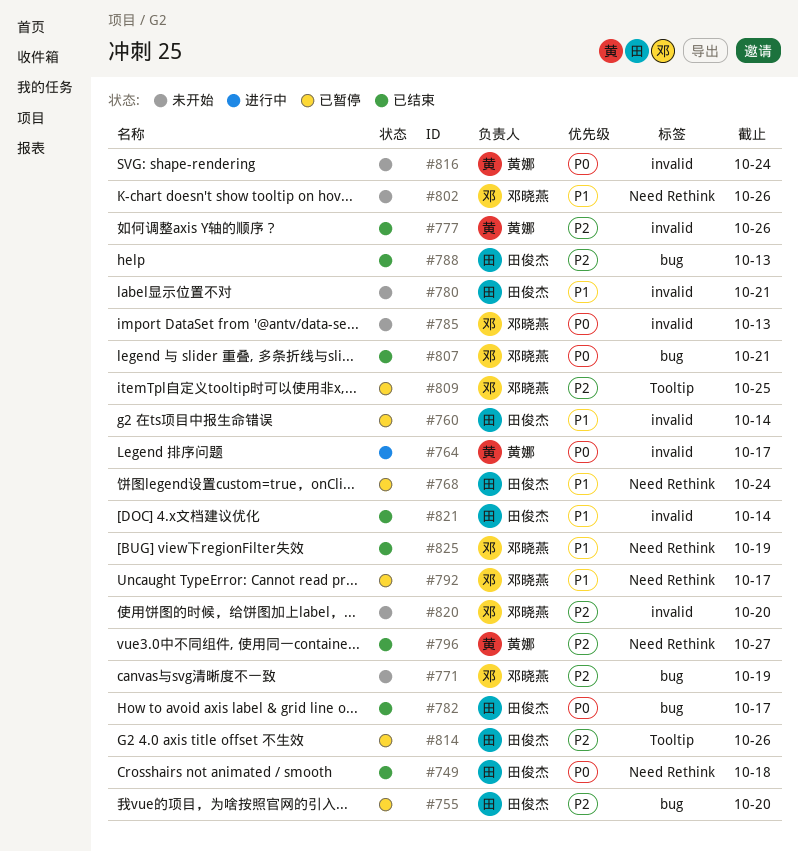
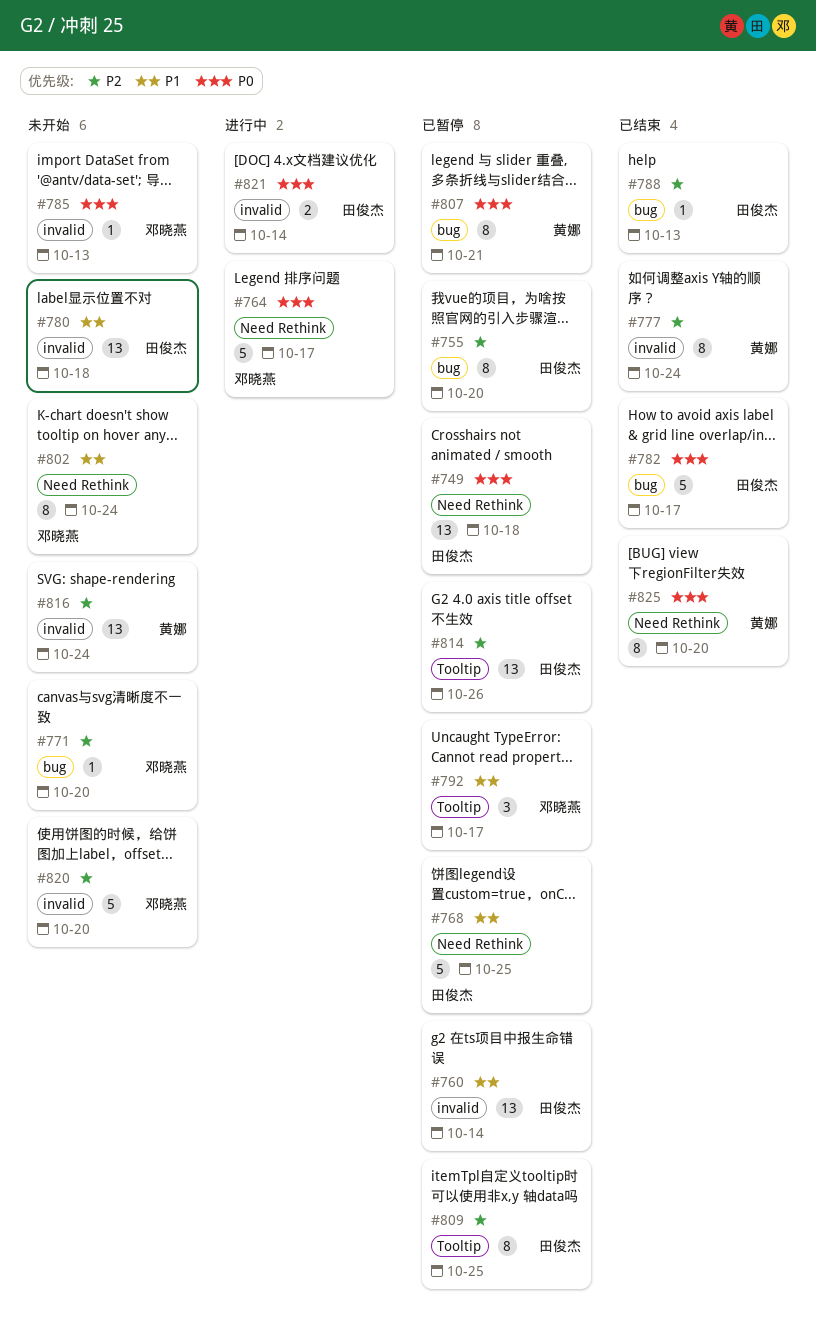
#749, status: 已结束 -> 已暂停
#764, owner: 黄娜 -> 邓晓燕
#764, label: invalid -> Need Rethink
#768, due: Oct 24 -> Oct 25
#771, due: Oct 19 -> Oct 20
#777, due: Oct 26 -> Oct 24
#780, due: Oct 21 -> Oct 18
#792, label: Need Rethink -> Tooltip
#796: present -> none
#802, due: Oct 26 -> Oct 24
#807, status: 已结束 -> 已暂停
#807, owner: 邓晓燕 -> 黄娜
#809, owner: 邓晓燕 -> 田俊杰
#816, priority: P0 -> P2
#821, status: 已结束 -> 进行中
#821, priority: P1 -> P0
#825, owner: 邓晓燕 -> 黄娜
#825, priority: P1 -> P0
#825, due: Oct 19 -> Oct 20

